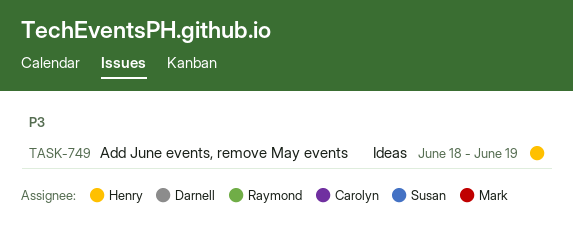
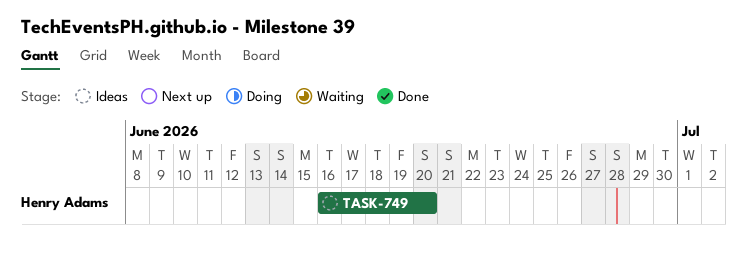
TASK-749, start: Jun 18 -> Jun 16
TASK-749, due: Jun 19 -> Jun 20

